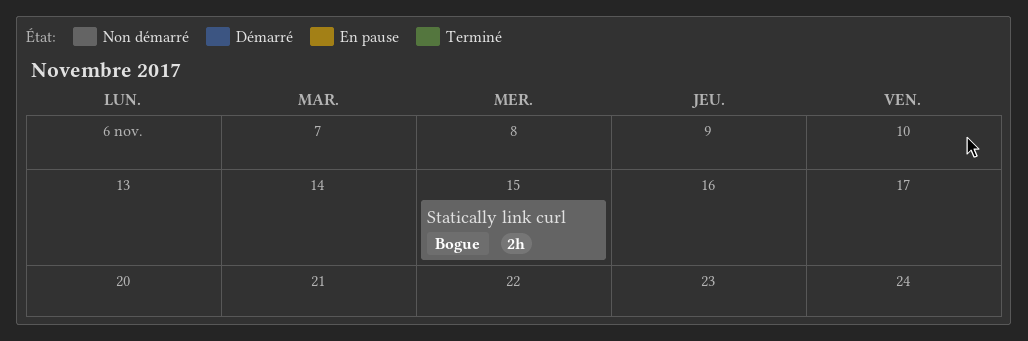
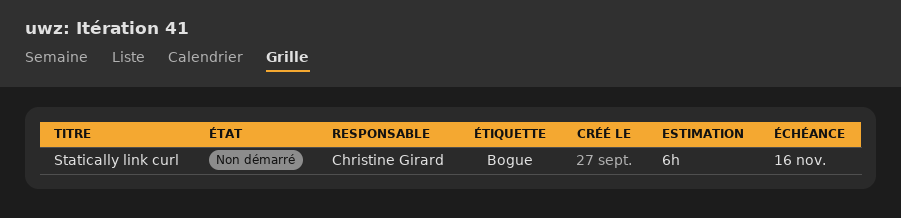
Statically link curl, estimate: 2h -> 6h
Statically link curl, due: Nov 15 -> Nov 16

